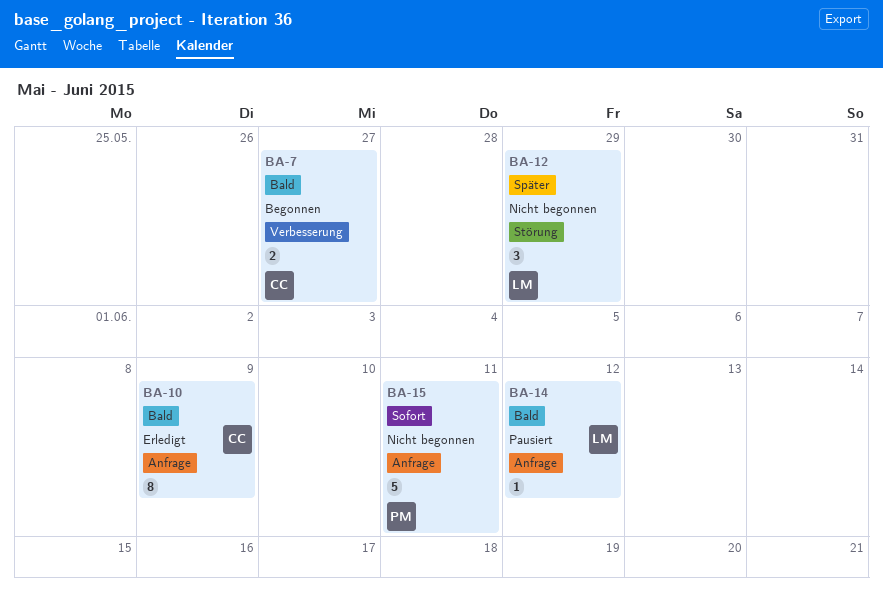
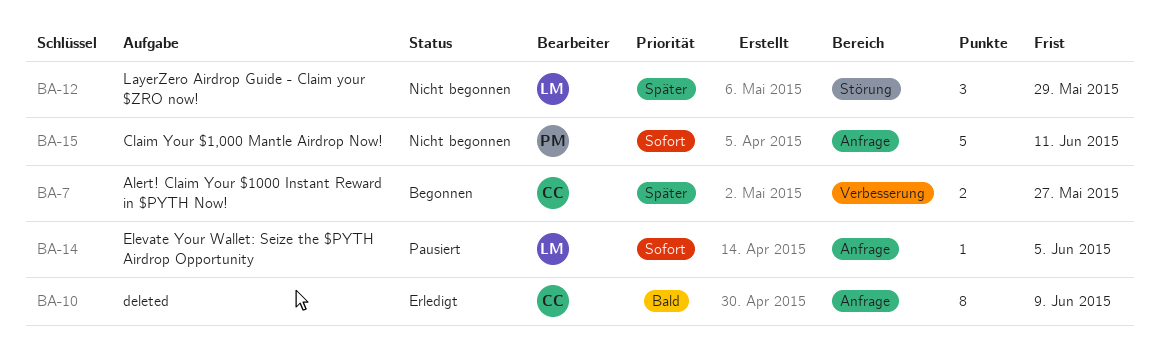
BA-7, priority: Bald -> Später
BA-14, priority: Bald -> Sofort
BA-14, due: Jun 12 -> Jun 5

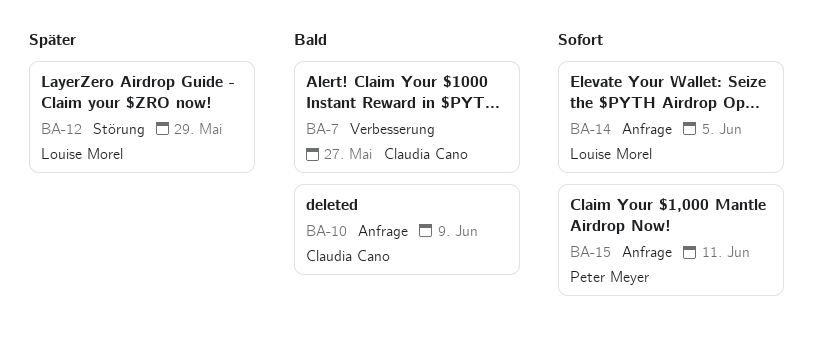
BA-7, priority: Später -> Bald

